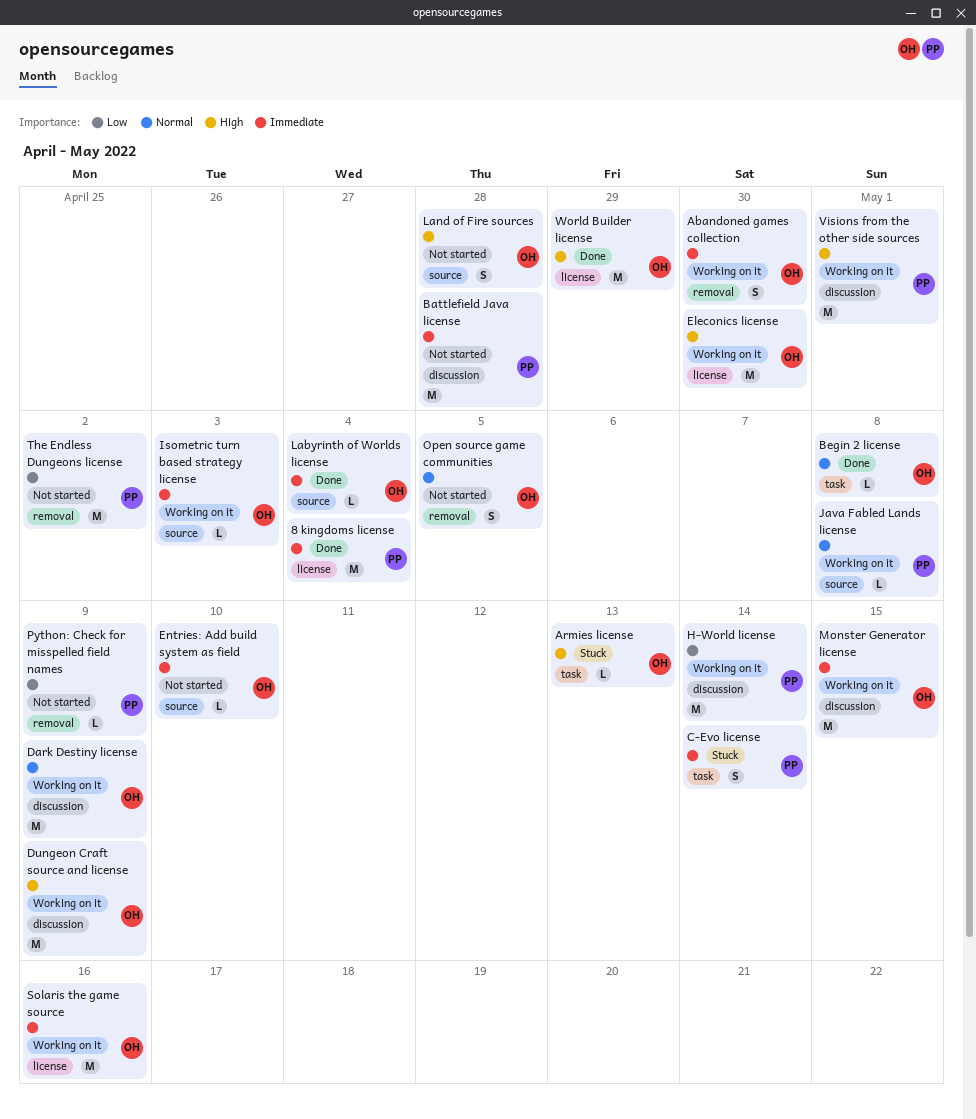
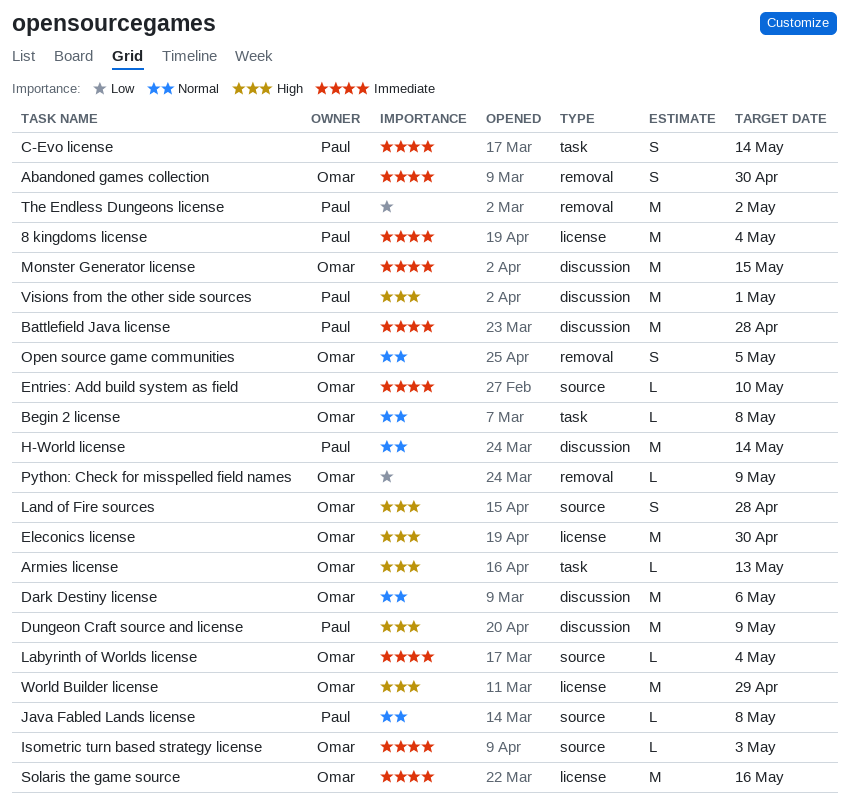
Dark Destiny license, due: May 9 -> May 6
Dungeon Craft source and license, owner: Omar -> Paul
H-World license, priority: Low -> Normal
Python: Check for misspelled field names, owner: Paul -> Omar

